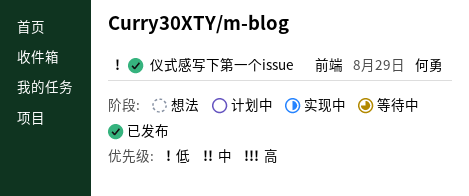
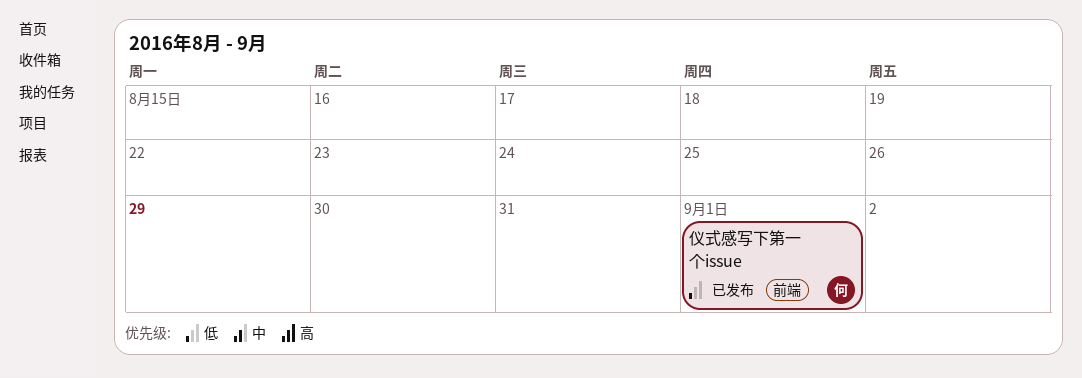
仪式感写下第一个issue, due: Aug 29 -> Sep 1

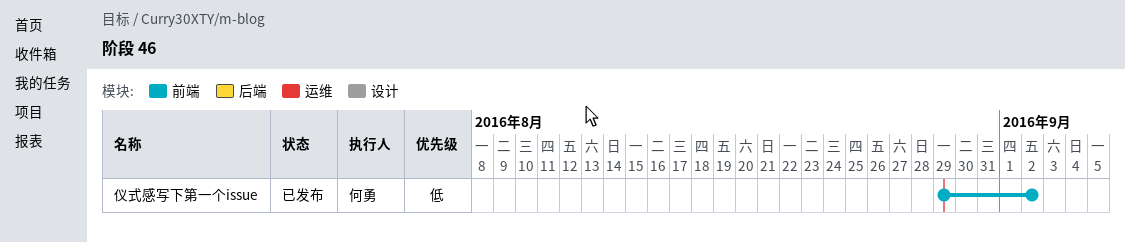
仪式感写下第一个issue, due: Sep 1 -> Sep 2

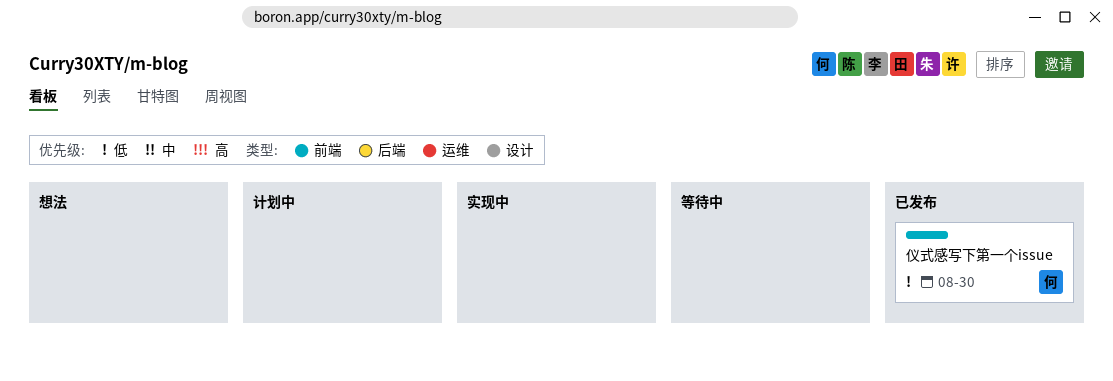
仪式感写下第一个issue, due: Sep 2 -> Aug 30

